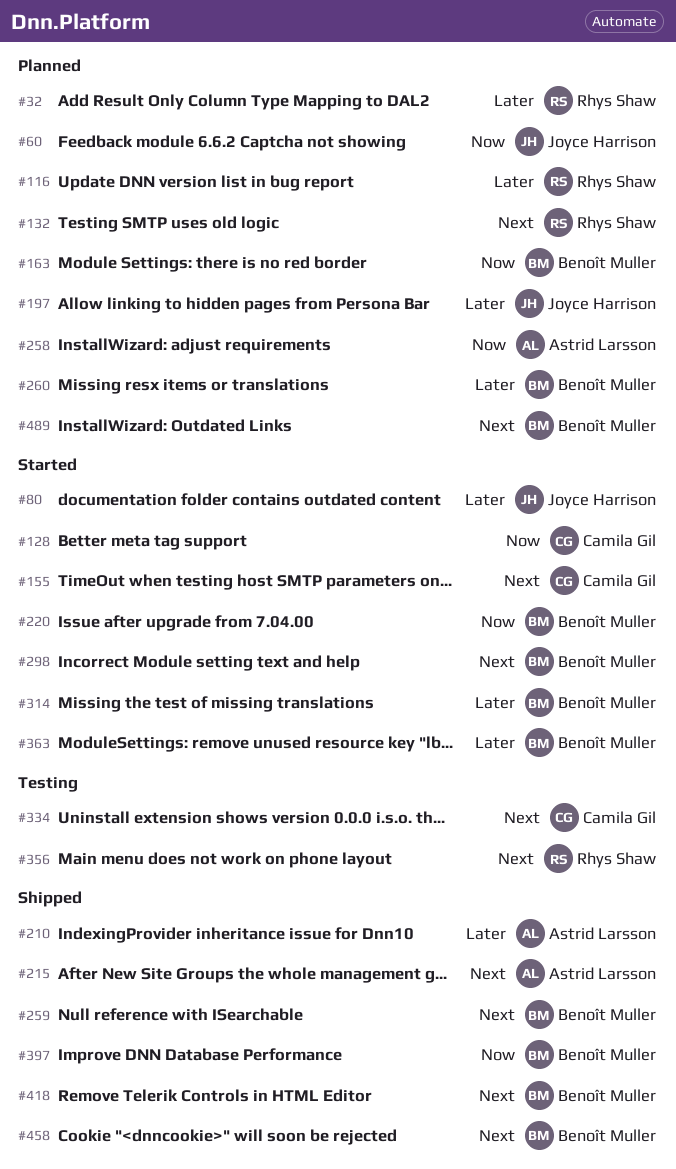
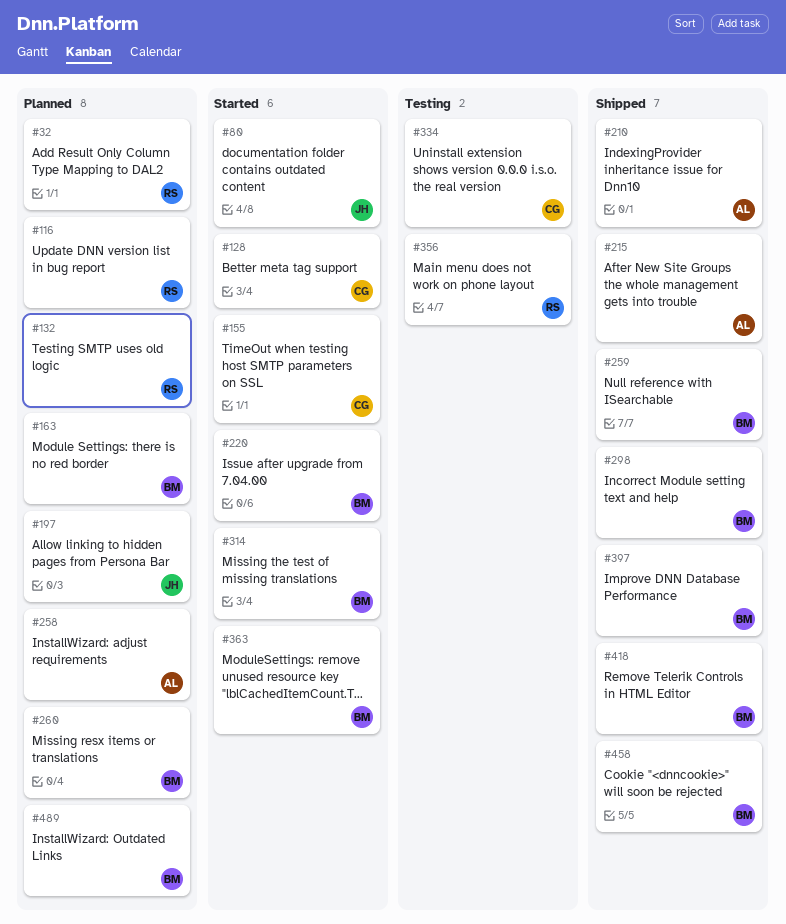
#60: present -> none
#298, status: Started -> Shipped

